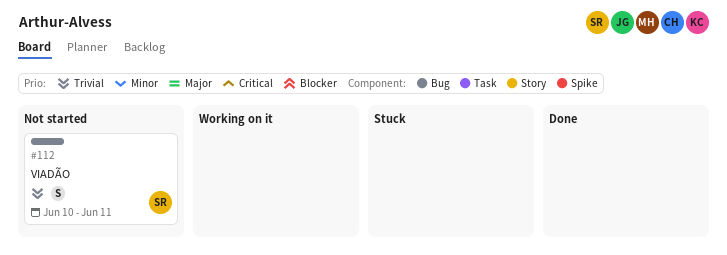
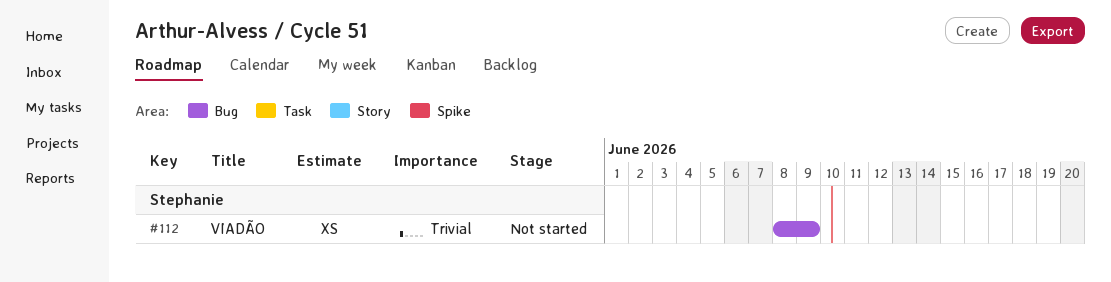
#112, estimate: S -> XS
#112, start: Jun 10 -> Jun 8
#112, due: Jun 11 -> Jun 9

